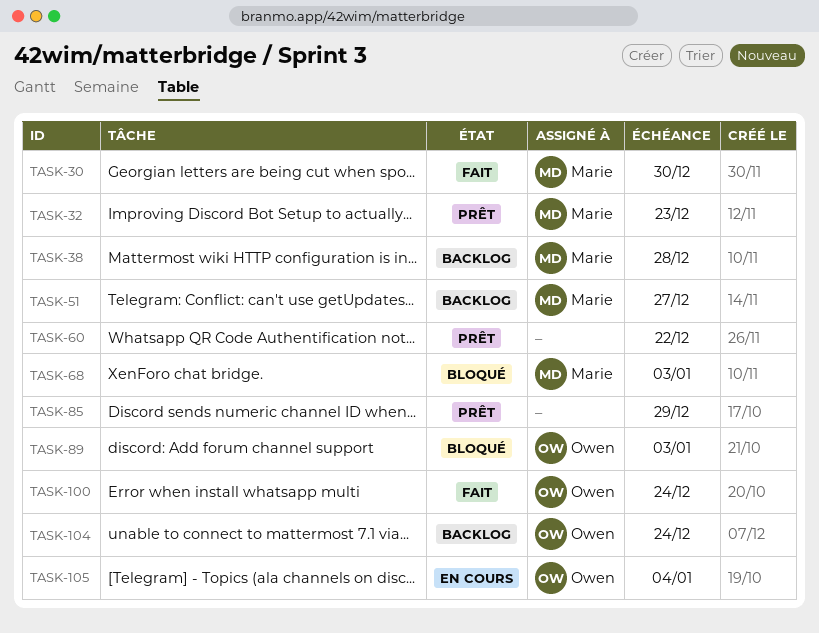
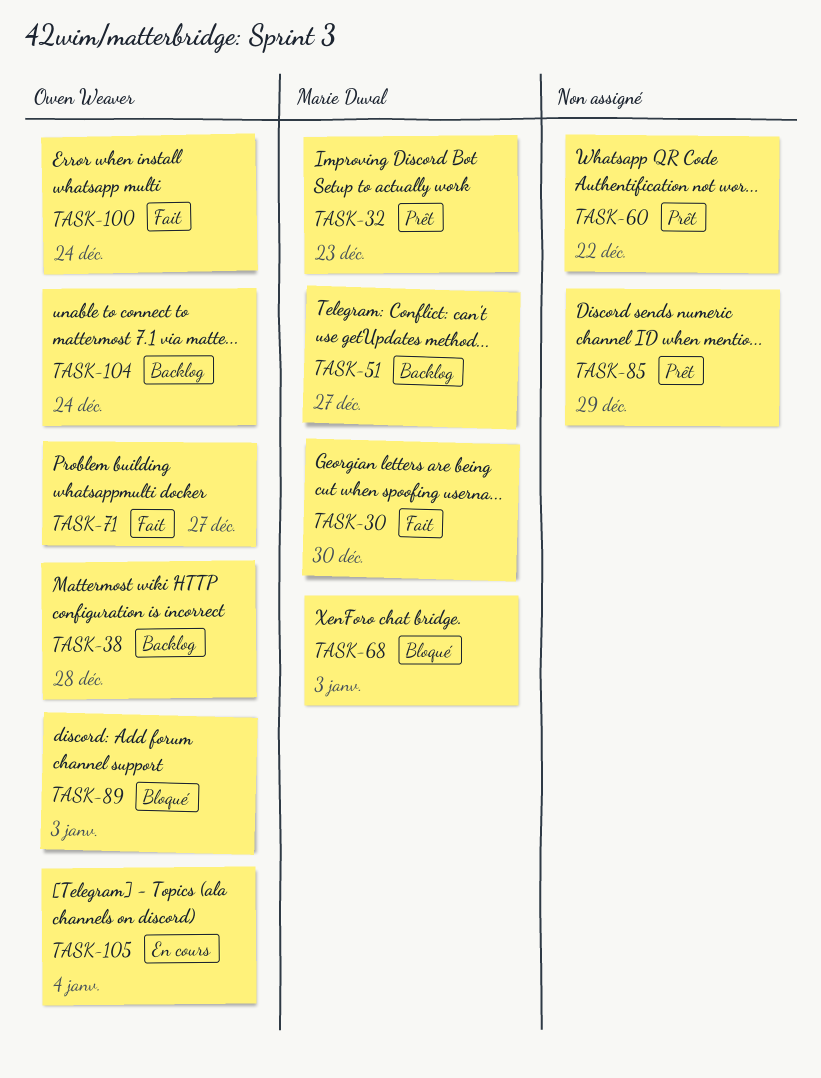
TASK-38, owner: Marie Duval -> Owen Weaver
TASK-71: none -> present

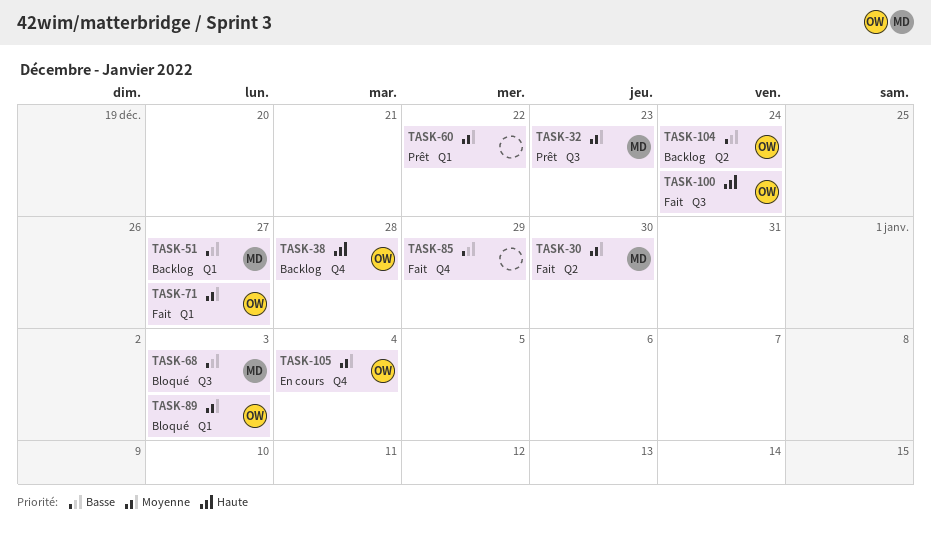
TASK-85, status: Prêt -> Fait

